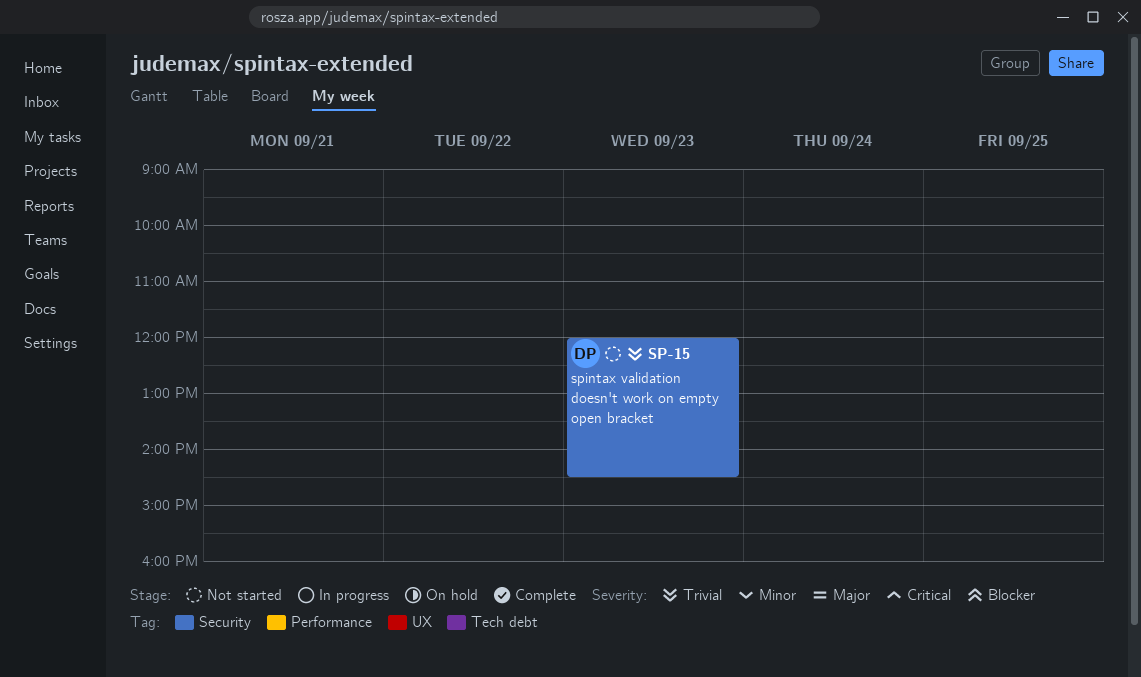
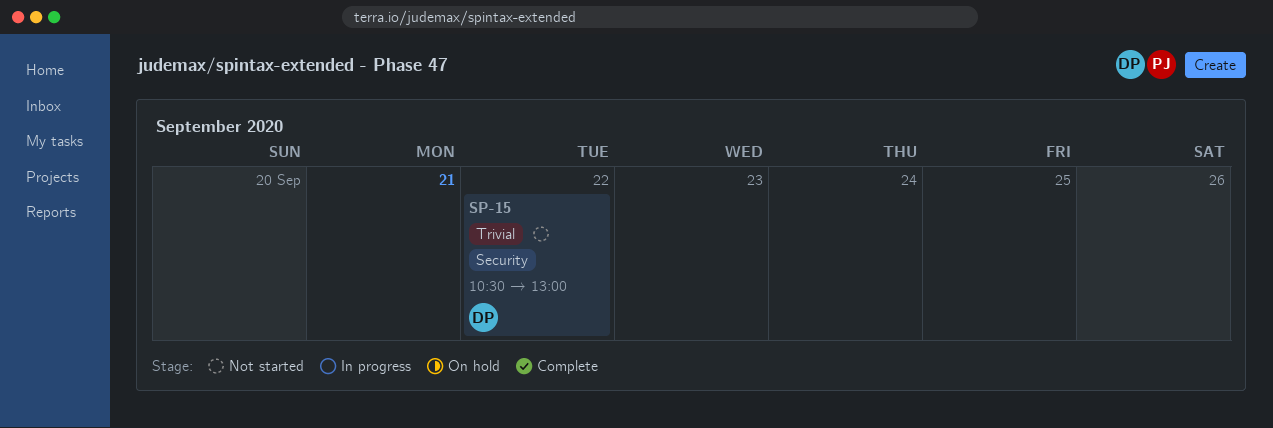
SP-15, day: Sep 23 -> Sep 22
SP-15, begins: 12:00 -> 10:30
SP-15, ends: 14:30 -> 13:00

